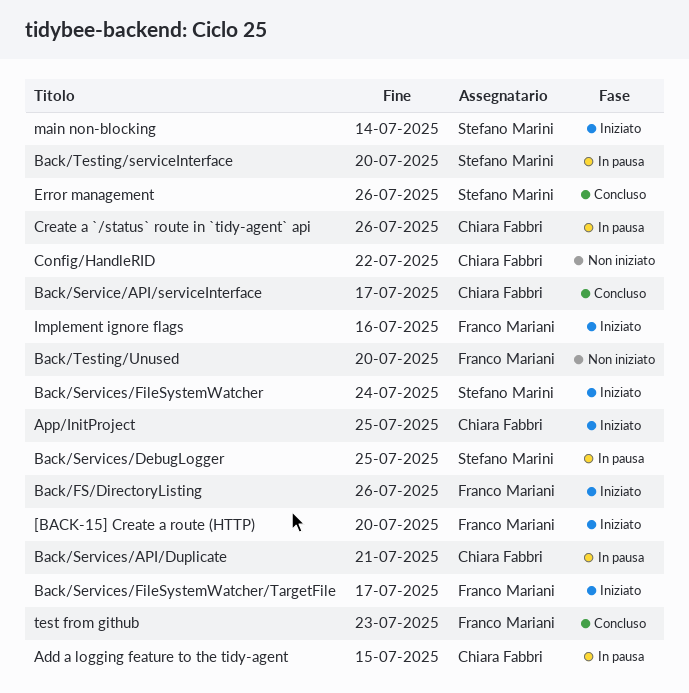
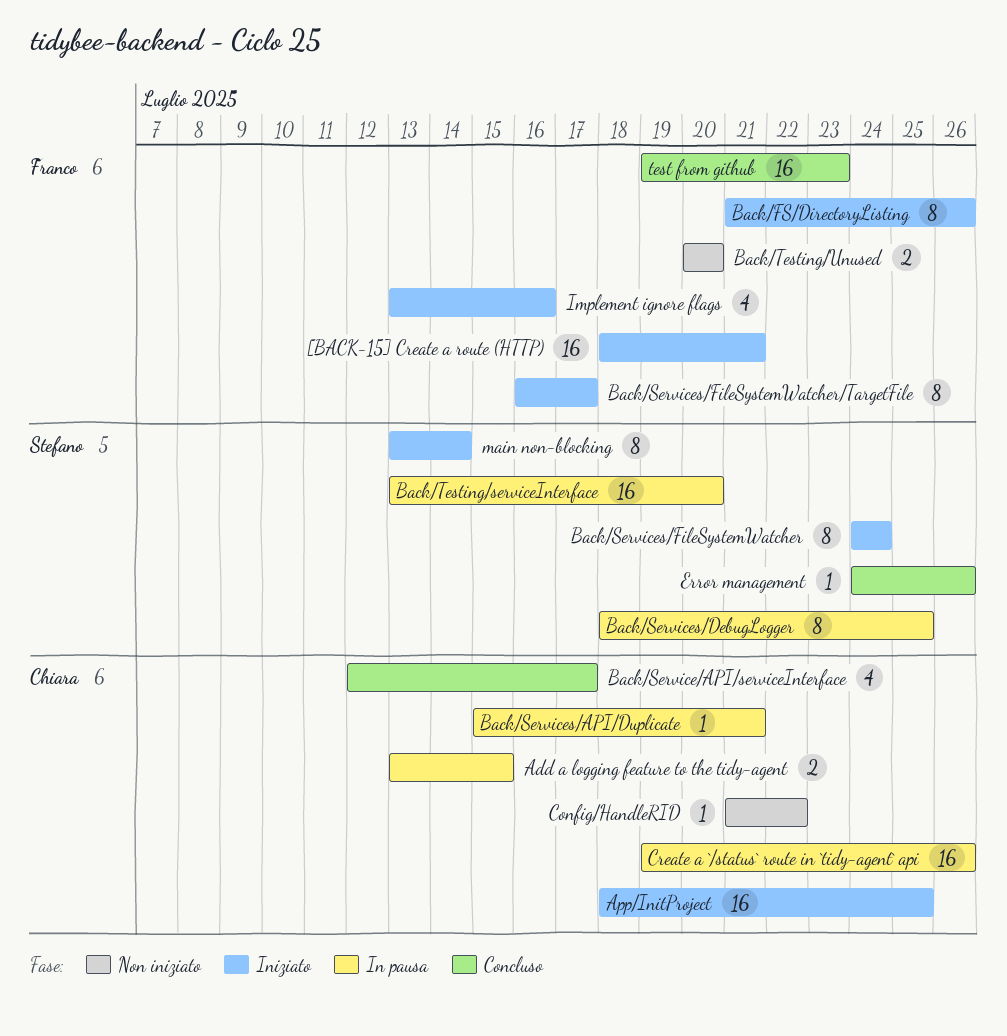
[BACK-15] Create a route (HTTP), due: Jul 20 -> Jul 21

